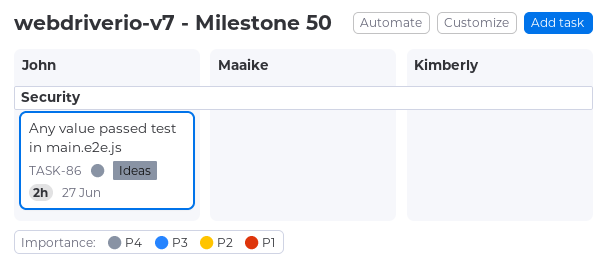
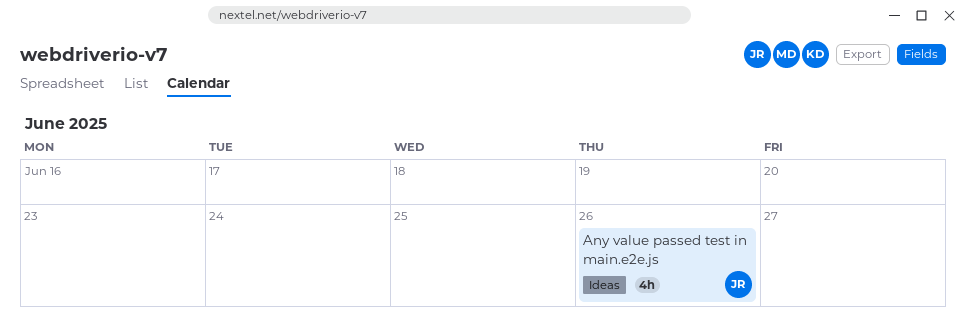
Any value passed test in main.e2e.js, estimate: 2h -> 4h
Any value passed test in main.e2e.js, due: Jun 27 -> Jun 26

